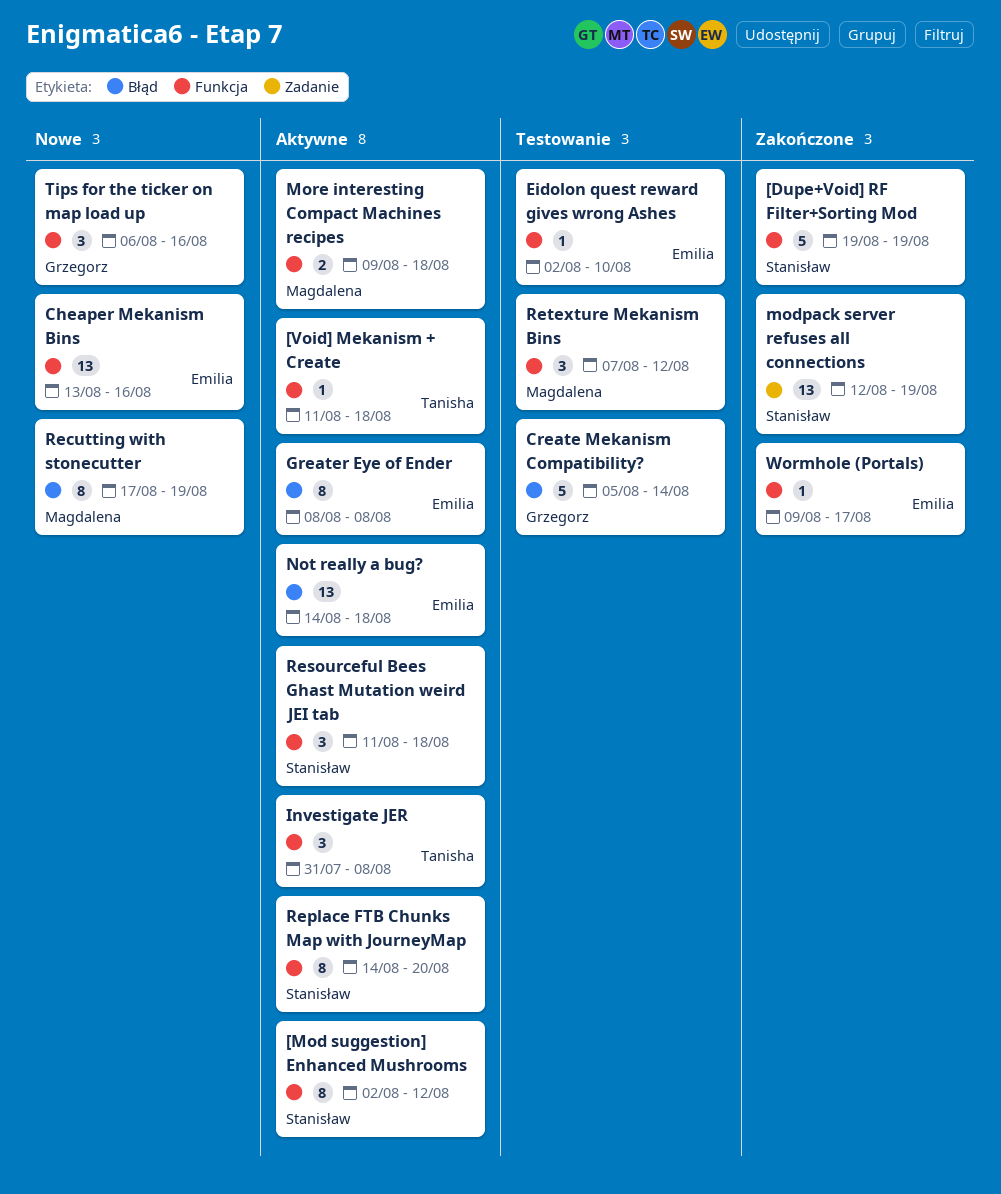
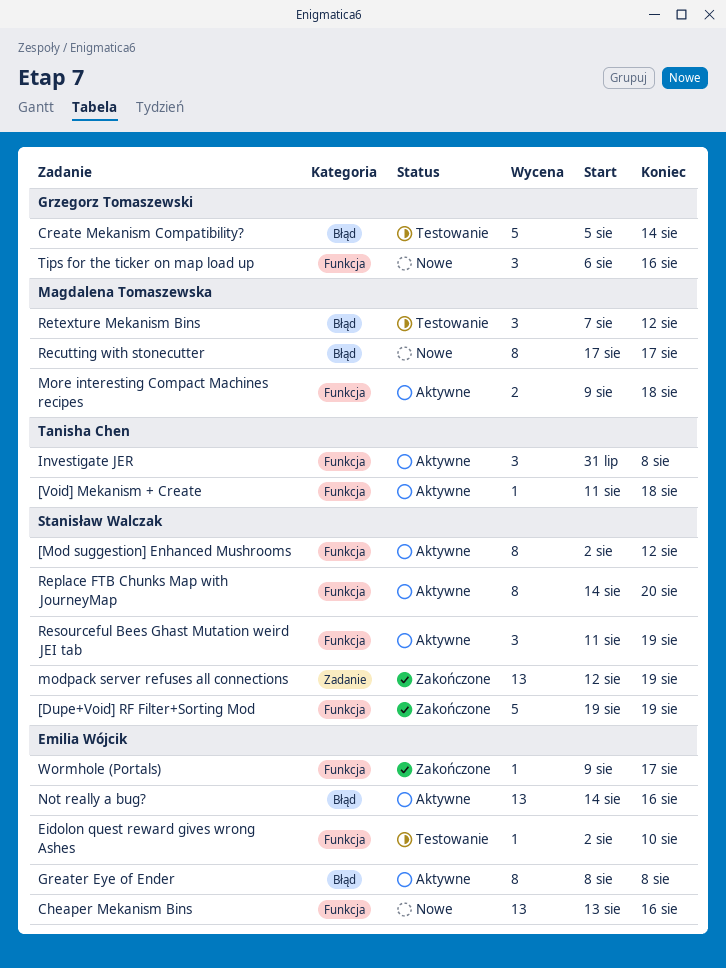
Not really a bug?, due: Aug 18 -> Aug 16
Recutting with stonecutter, due: Aug 19 -> Aug 17
Resourceful Bees Ghast Mutation weird JEI tab, due: Aug 18 -> Aug 19
Retexture Mekanism Bins, label: Funkcja -> Błąd

